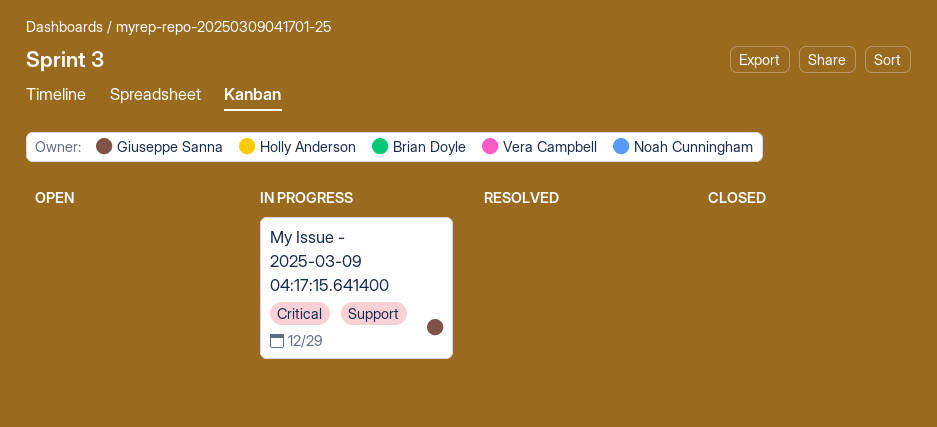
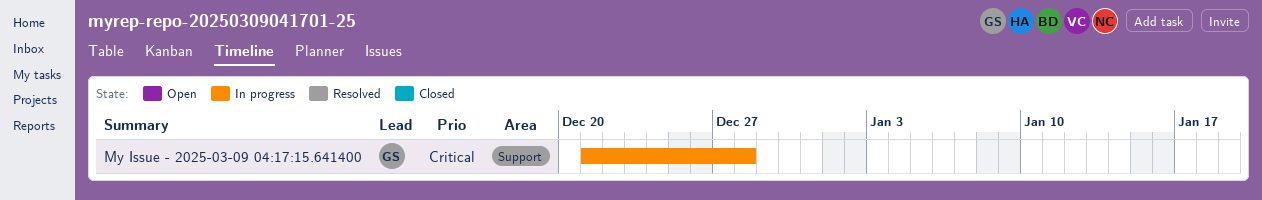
My Issue - 2025-03-09 04:17:15.641400, due: Dec 29 -> Dec 28

